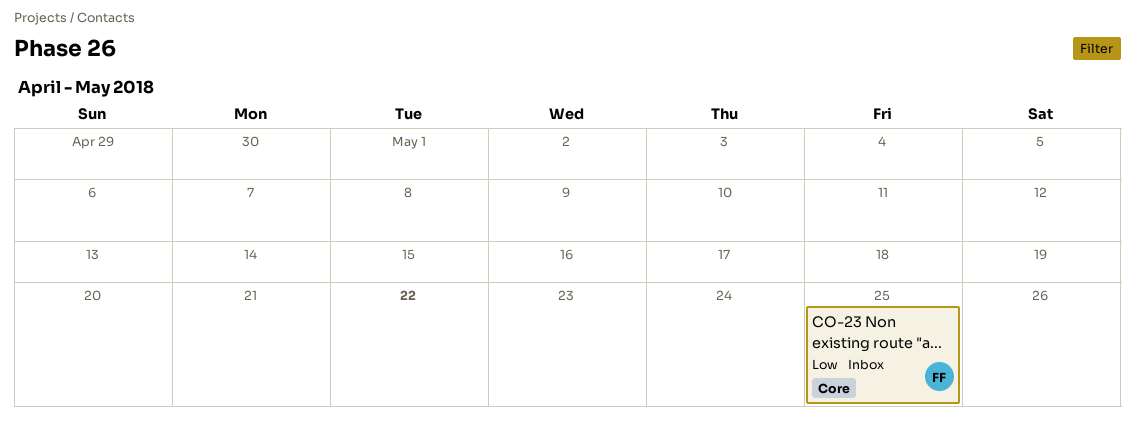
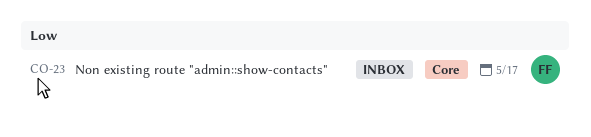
CO-23, due: May 25 -> May 17

